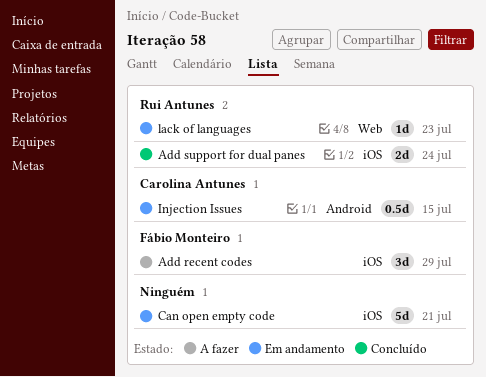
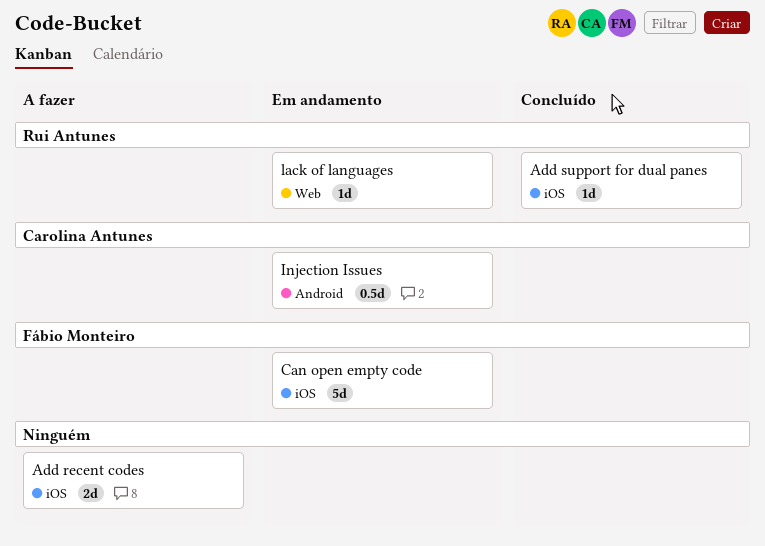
Add recent codes, owner: Fábio Monteiro -> none
Add recent codes, estimate: 3d -> 2d
Add support for dual panes, estimate: 2d -> 1d
Can open empty code, owner: none -> Fábio Monteiro

